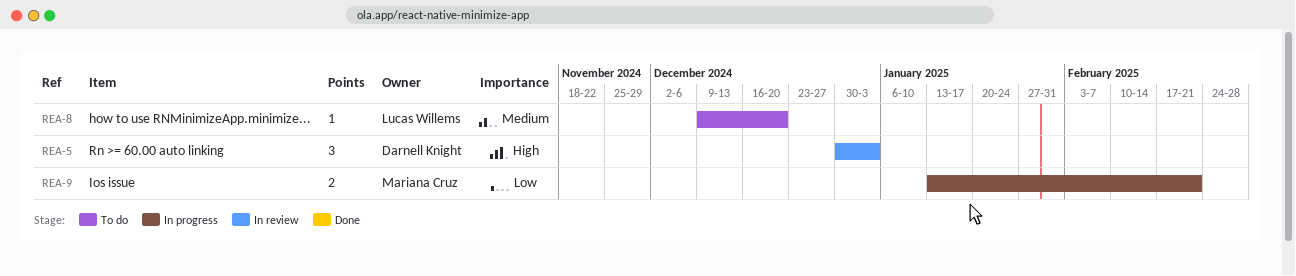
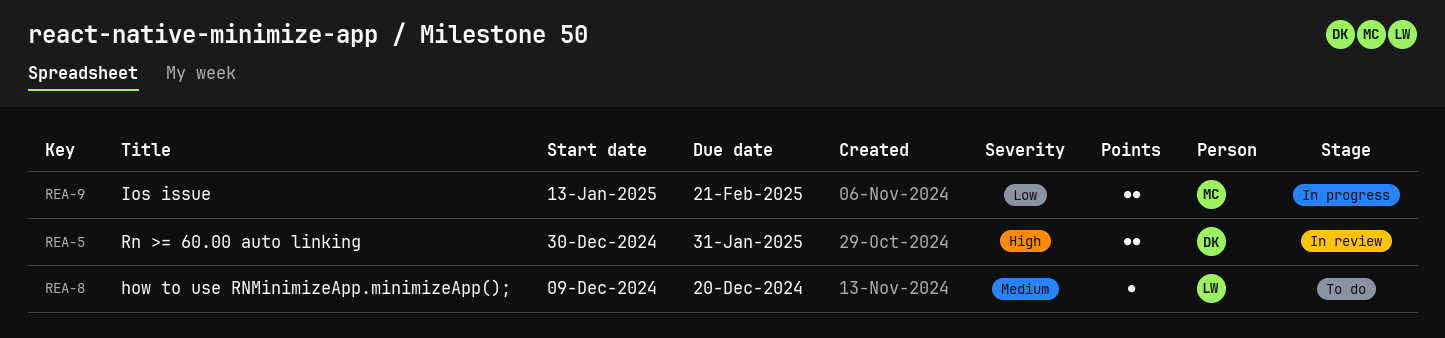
REA-5, estimate: 3 -> 2
REA-5, due: Jan 3 -> Jan 31

